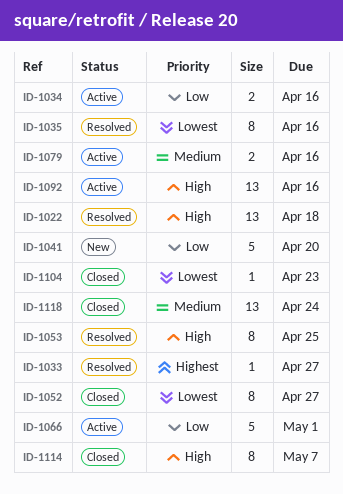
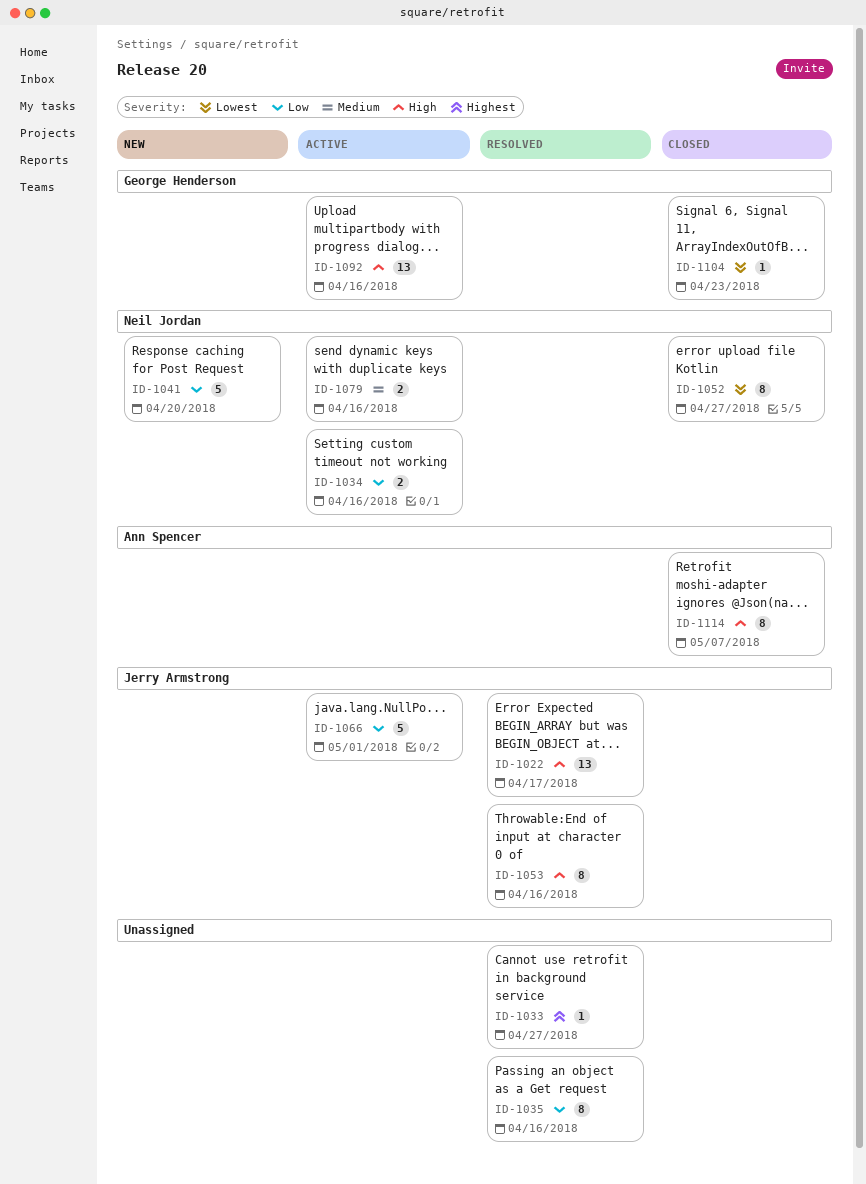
ID-1022, due: Apr 18 -> Apr 17
ID-1035, priority: Lowest -> Low
ID-1053, due: Apr 25 -> Apr 16
ID-1118: present -> none

